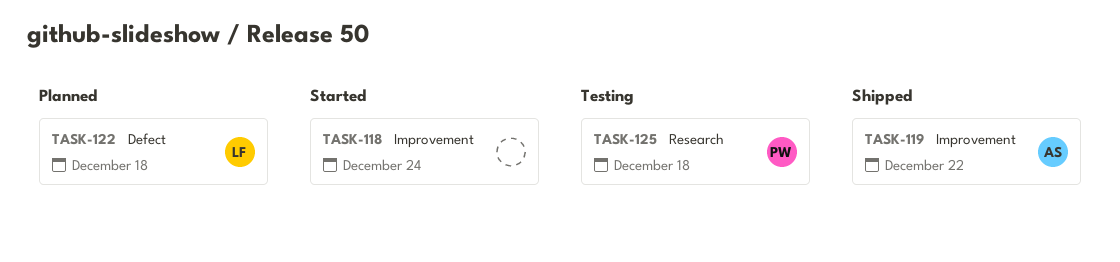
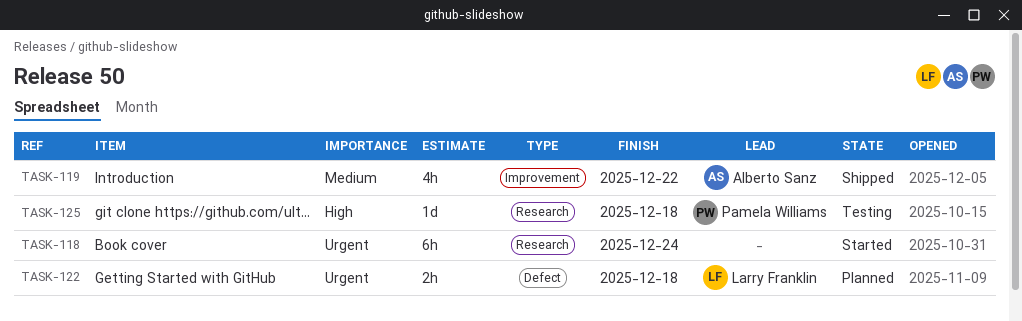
TASK-118, label: Improvement -> Research

